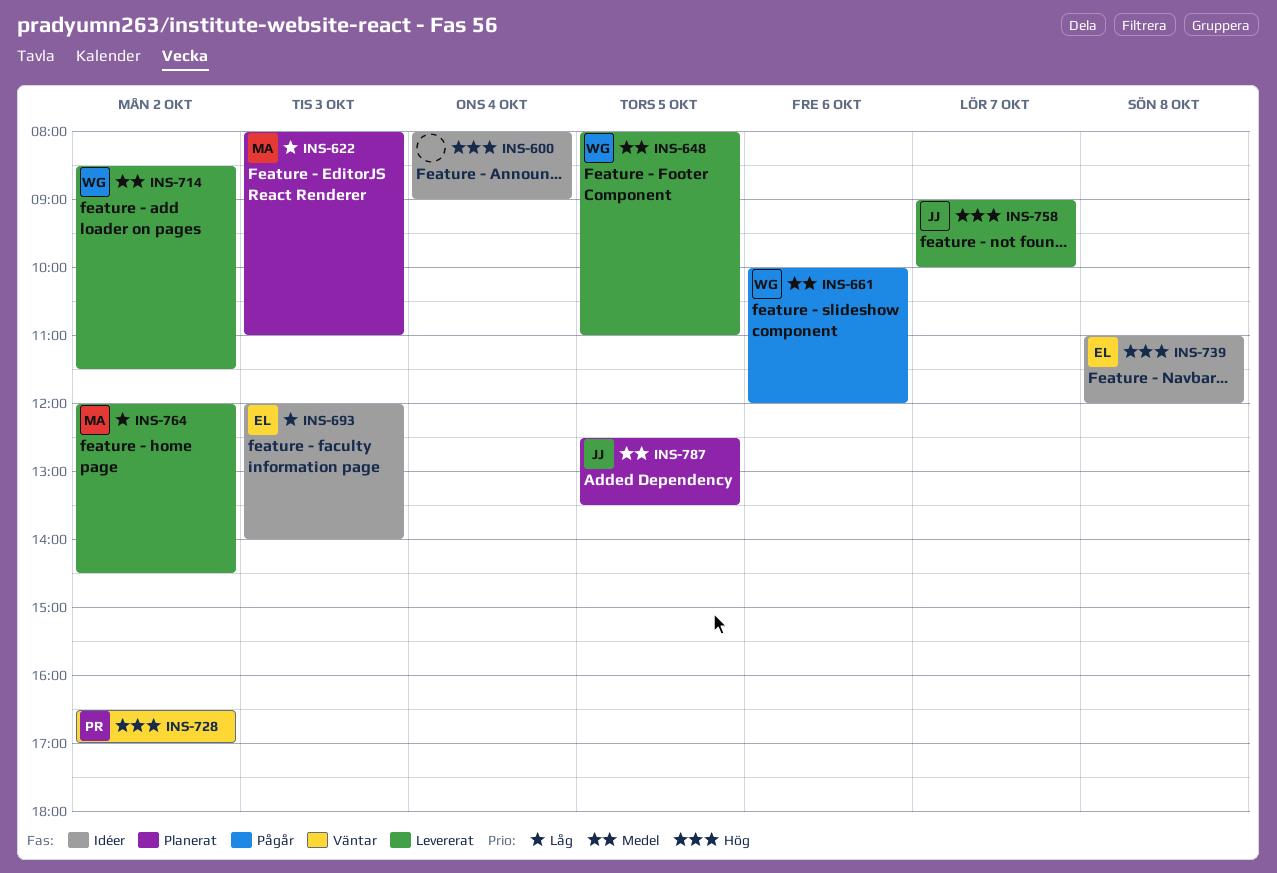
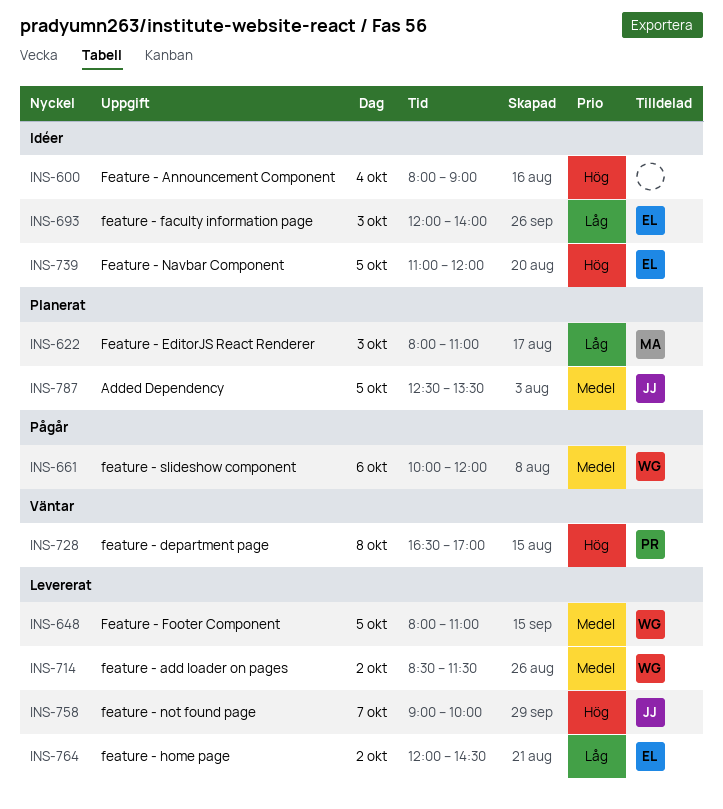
INS-728, day: Oct 2 -> Oct 8
INS-739, day: Oct 8 -> Oct 5
INS-764, owner: MA -> EL

